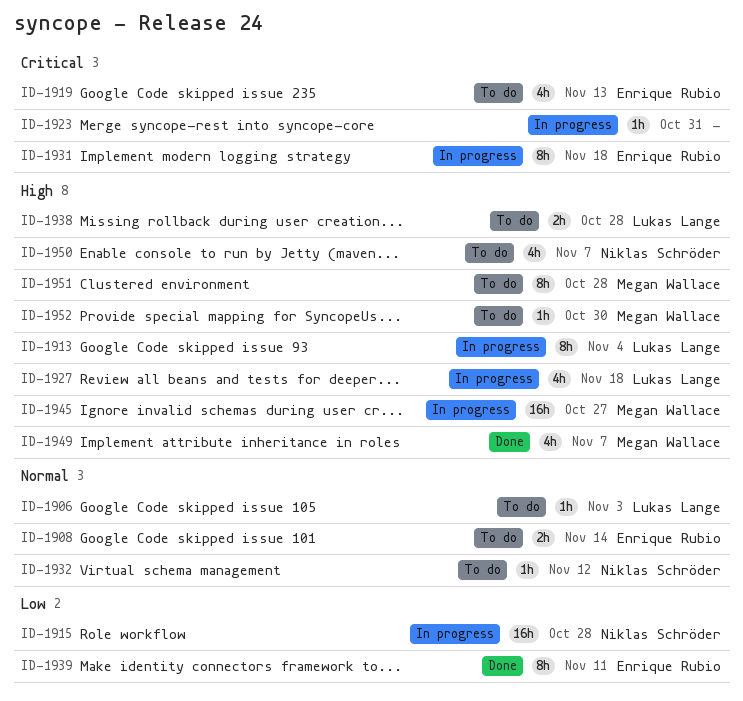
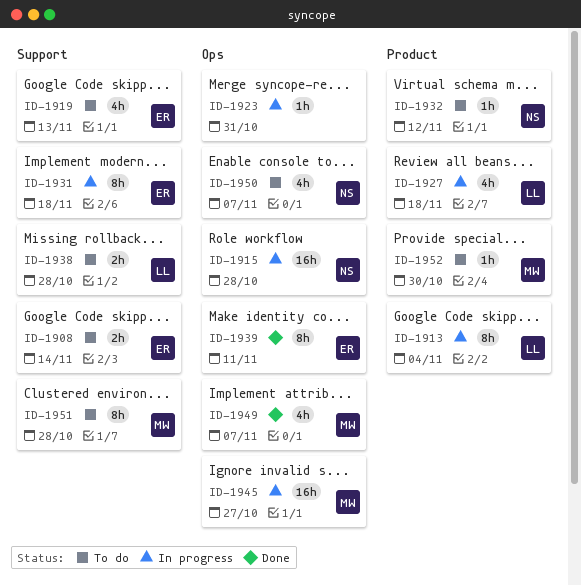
ID-1906: present -> none

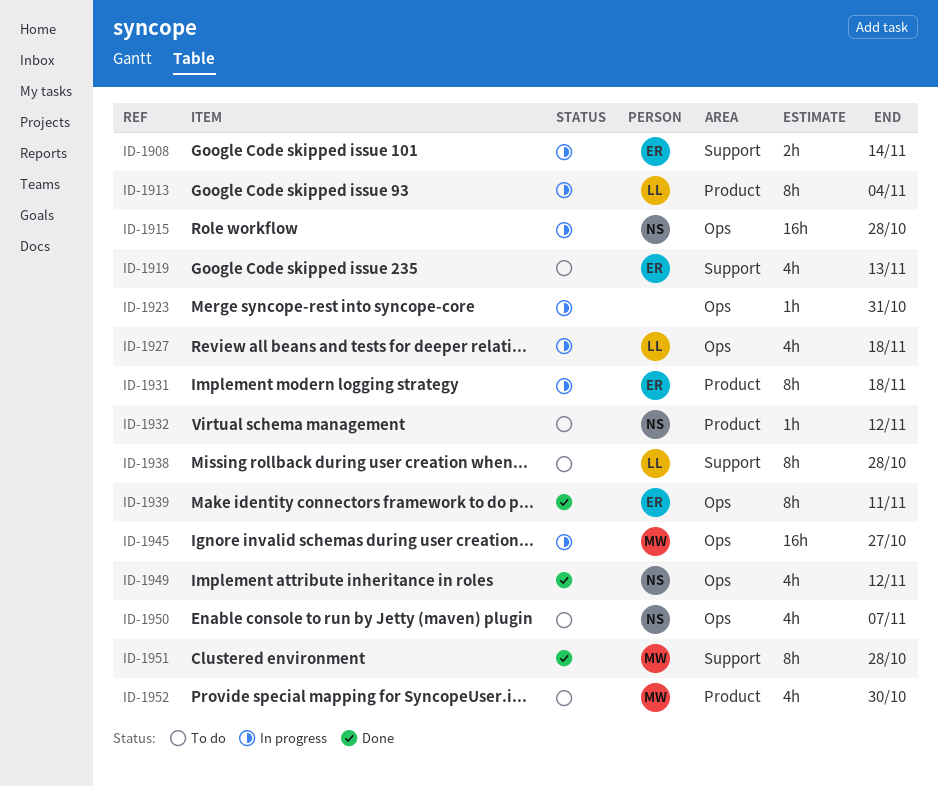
ID-1908, status: To do -> In progress
ID-1927, label: Product -> Ops
ID-1931, label: Support -> Product
ID-1938, estimate: 2h -> 8h
ID-1949, owner: MW -> NS
ID-1949, due: Nov 7 -> Nov 12
ID-1951, status: To do -> Done
ID-1952, estimate: 1h -> 4h

